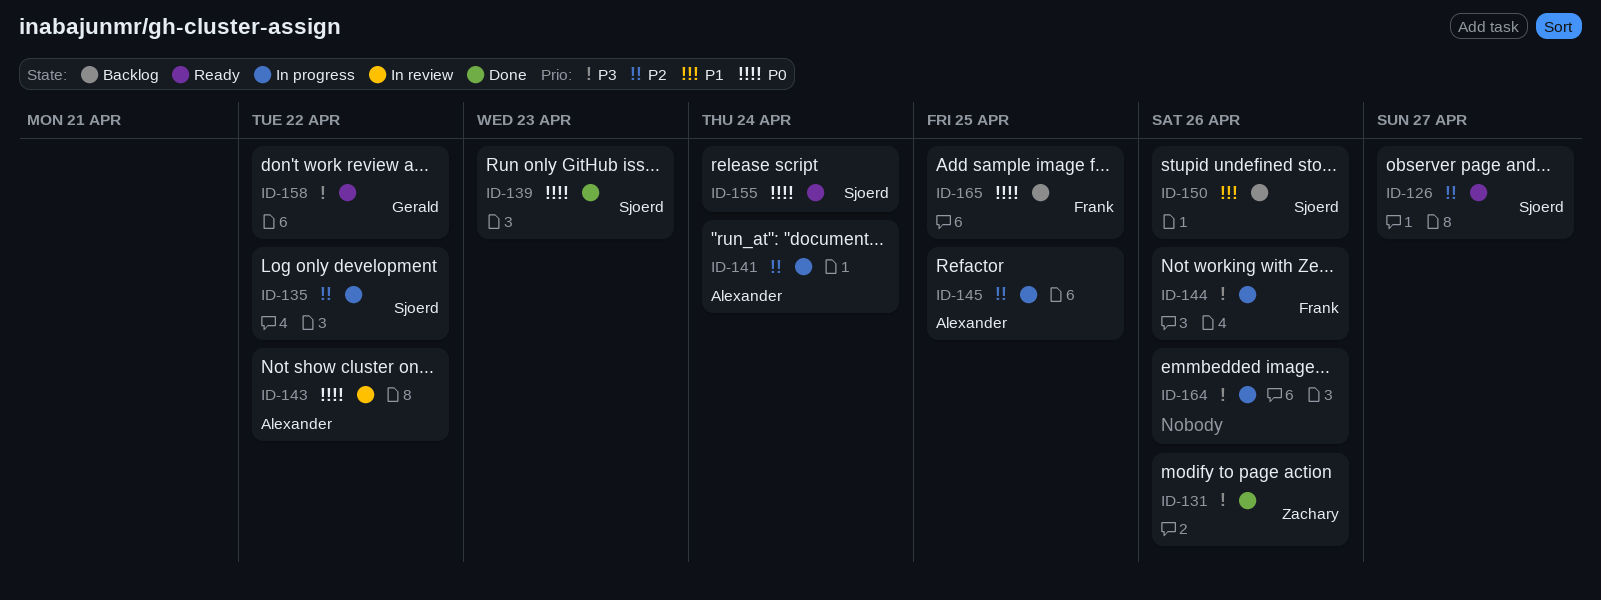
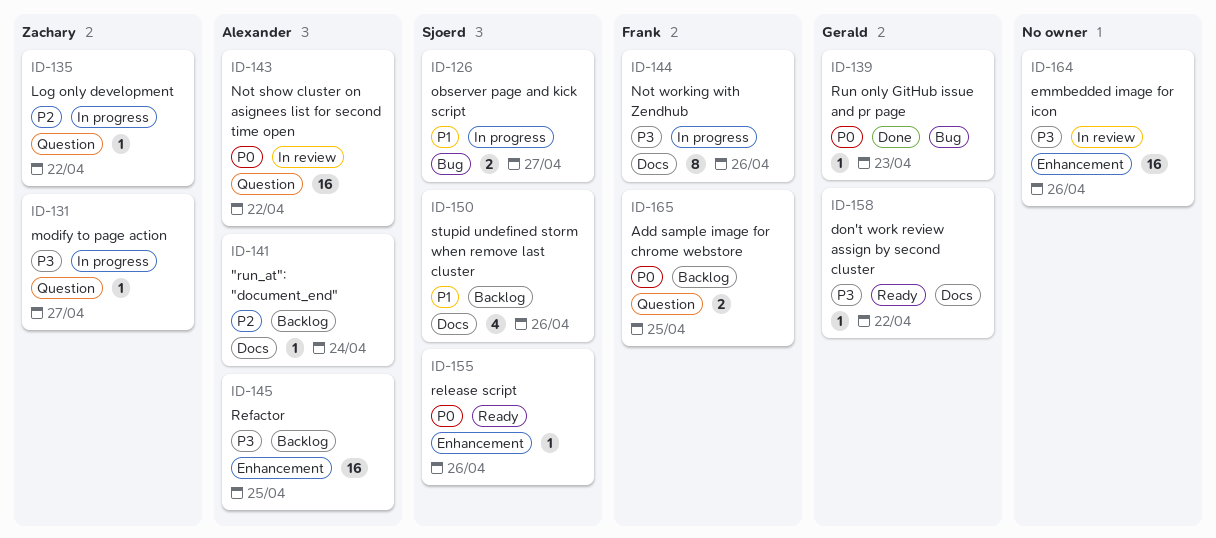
ID-126, status: Ready -> In progress
ID-126, priority: P2 -> P1
ID-131, status: Done -> In progress
ID-131, due: Apr 26 -> Apr 27
ID-135, owner: Sjoerd -> Zachary
ID-139, owner: Sjoerd -> Gerald
ID-141, status: In progress -> Backlog
ID-145, status: In progress -> Backlog
ID-145, priority: P2 -> P3
ID-155, due: Apr 24 -> Apr 26
ID-164, status: In progress -> In review

